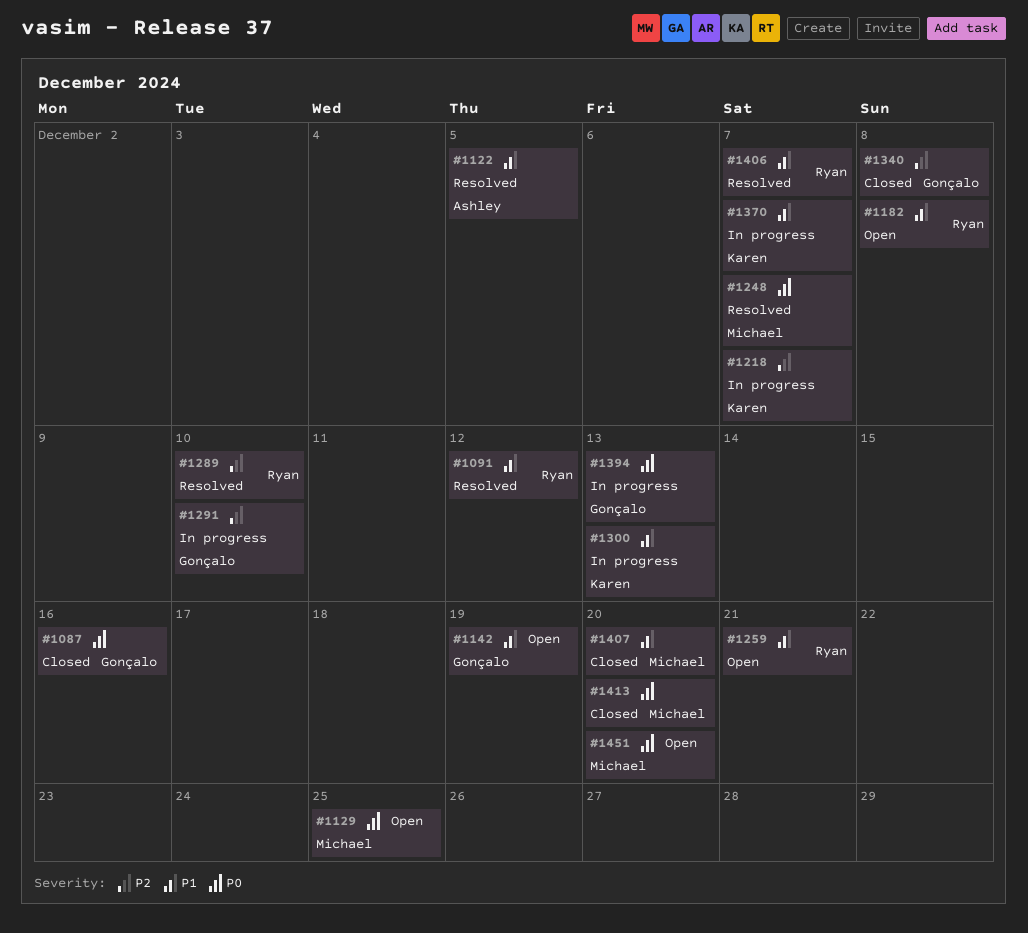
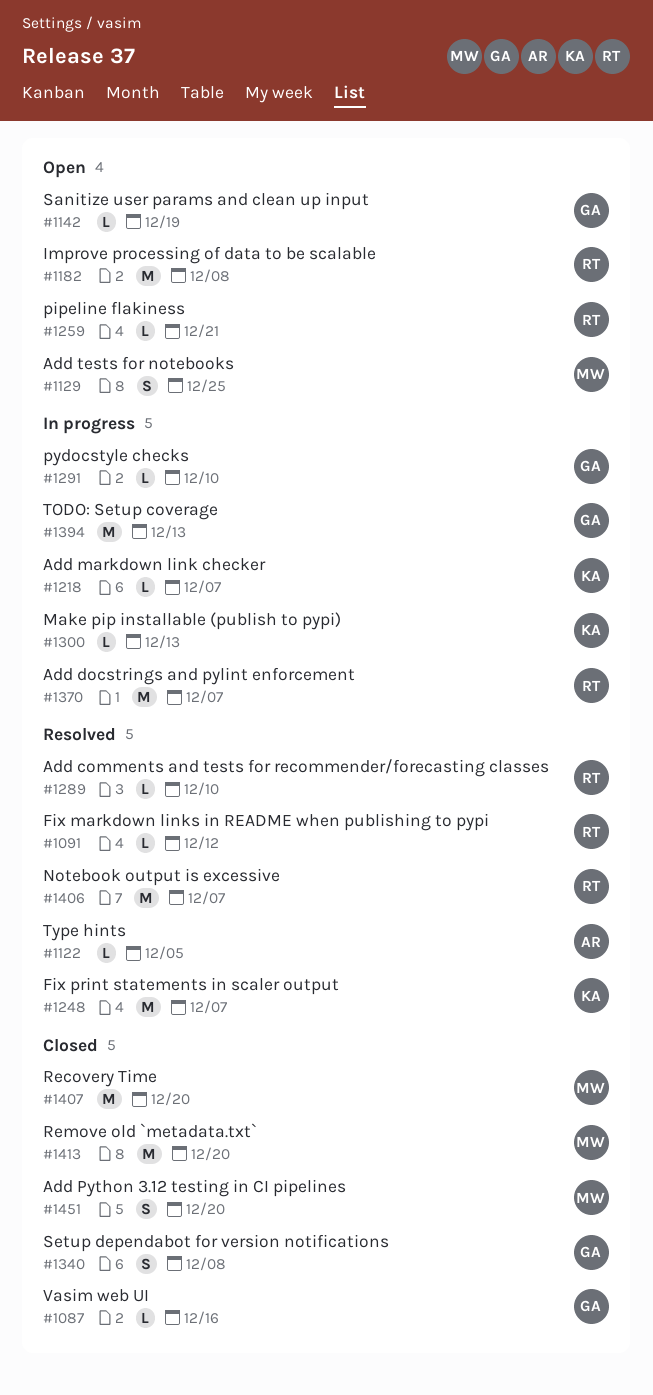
#1248, owner: Michael -> Karen
#1370, owner: Karen -> Ryan
#1451, status: Open -> Closed

